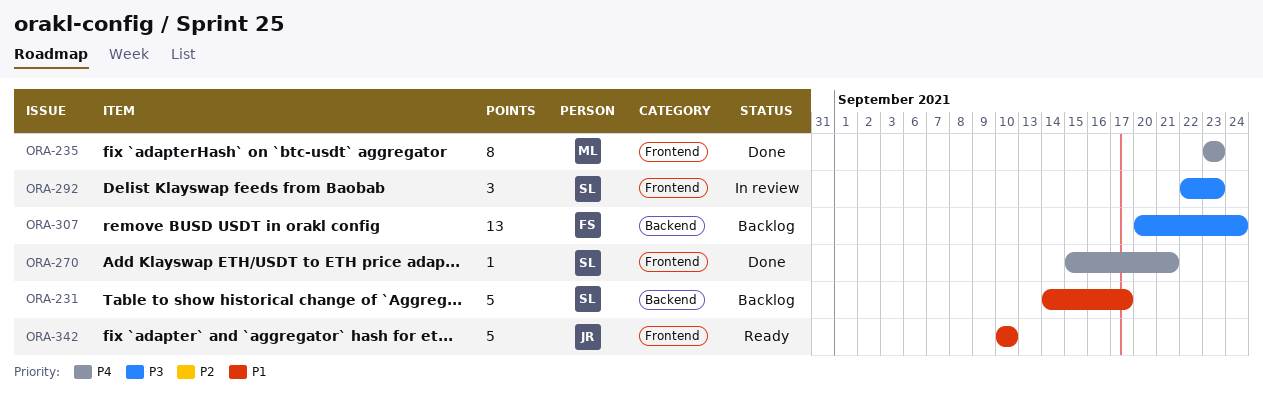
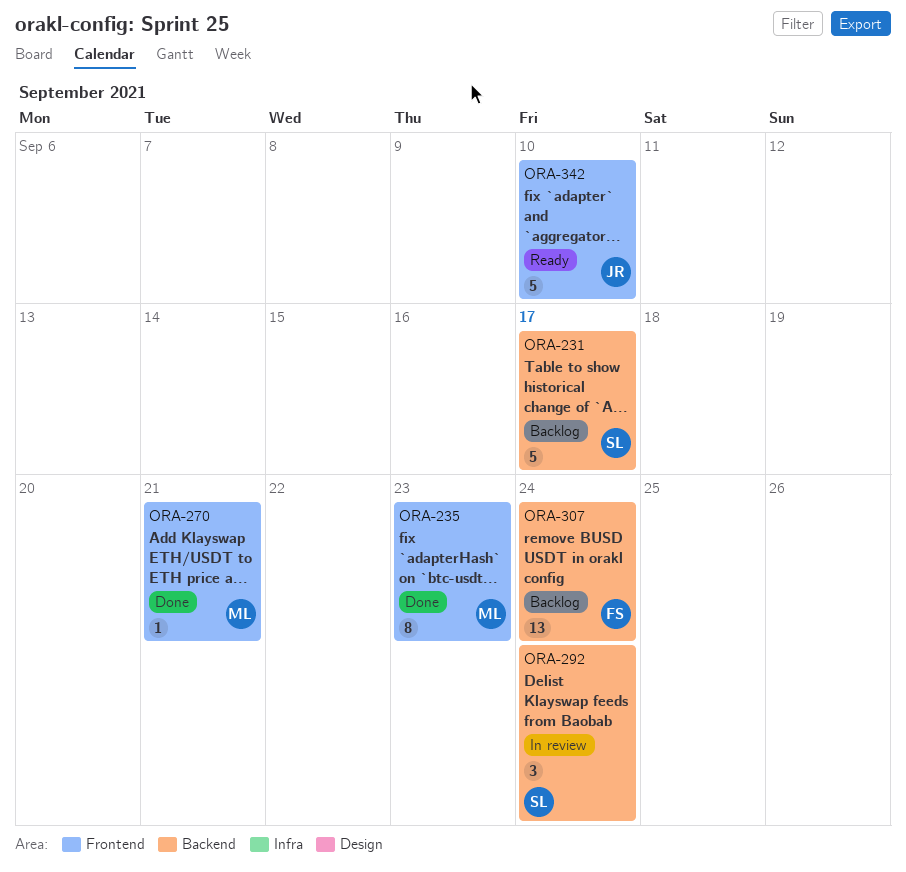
ORA-270, owner: SL -> ML
ORA-292, label: Frontend -> Backend
ORA-292, due: Sep 23 -> Sep 24

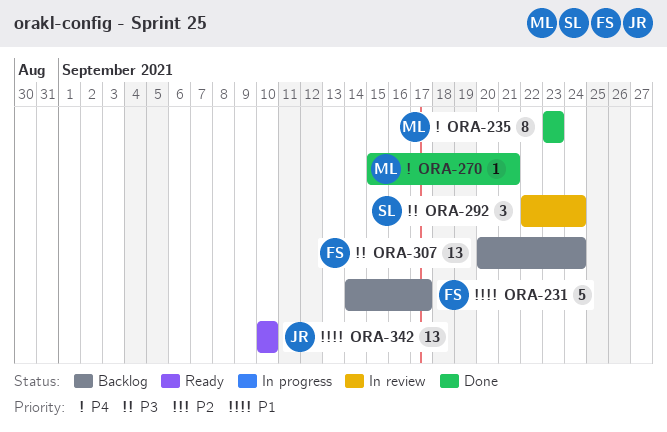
ORA-231, owner: SL -> FS
ORA-342, estimate: 5 -> 13

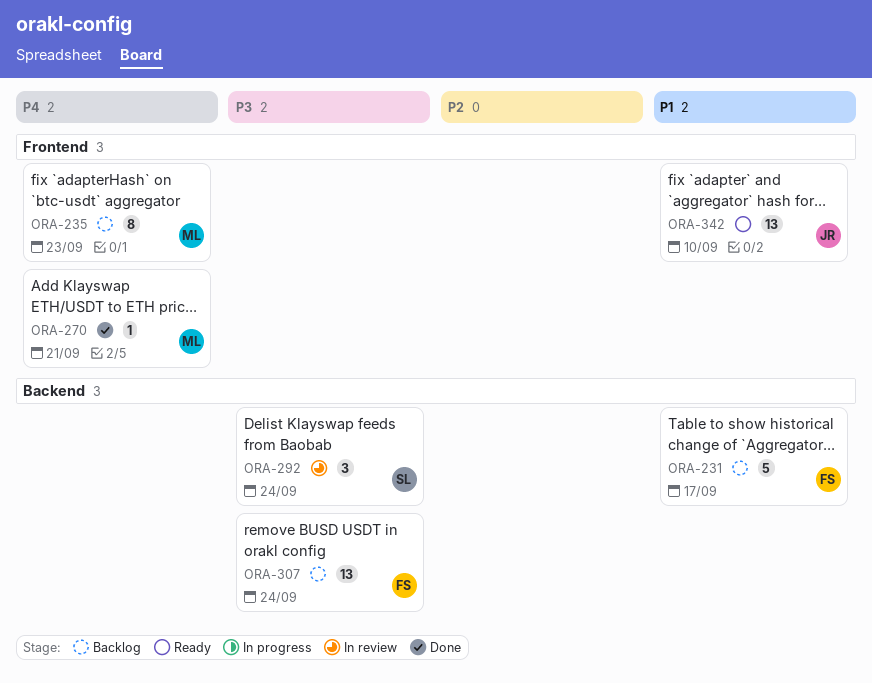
ORA-235, status: Done -> Backlog

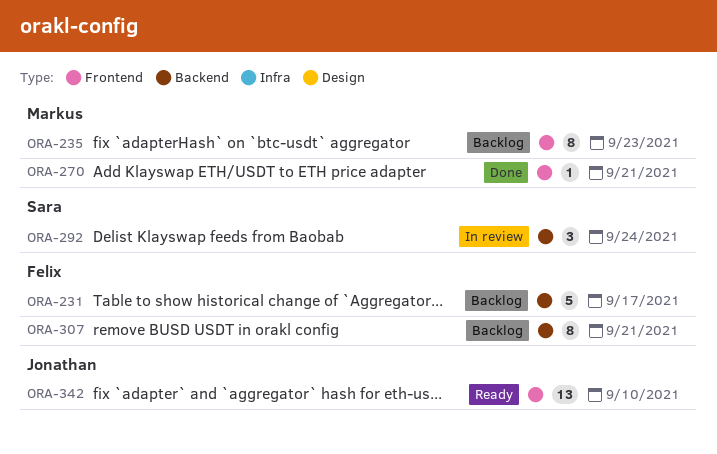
ORA-307, estimate: 13 -> 8
ORA-307, due: Sep 24 -> Sep 21

